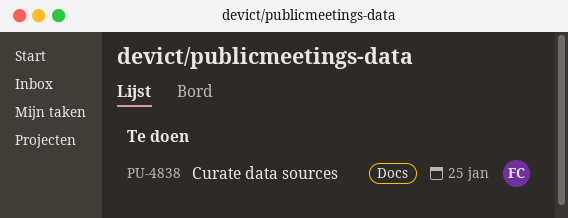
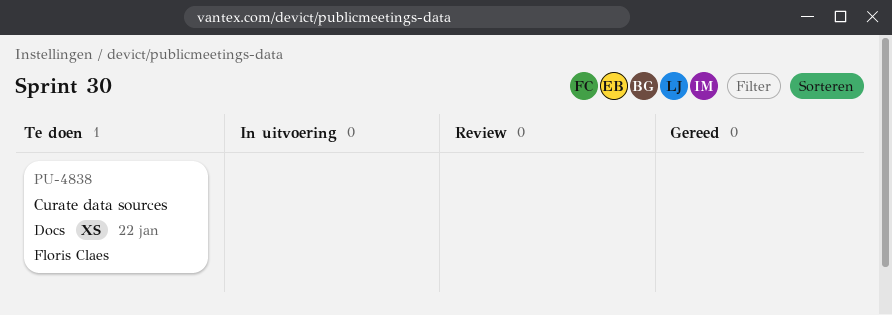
PU-4838, due: Jan 25 -> Jan 22

